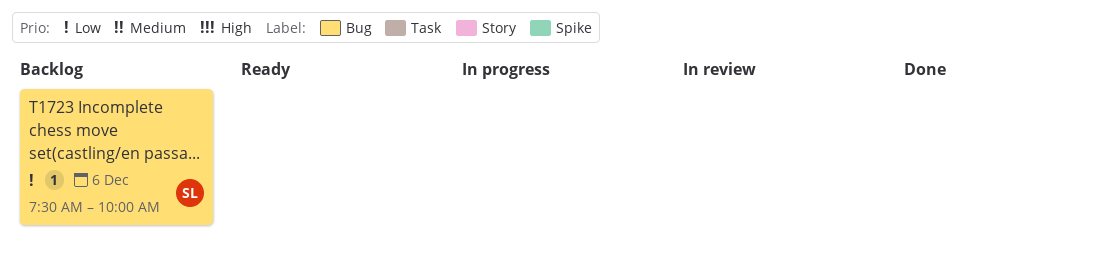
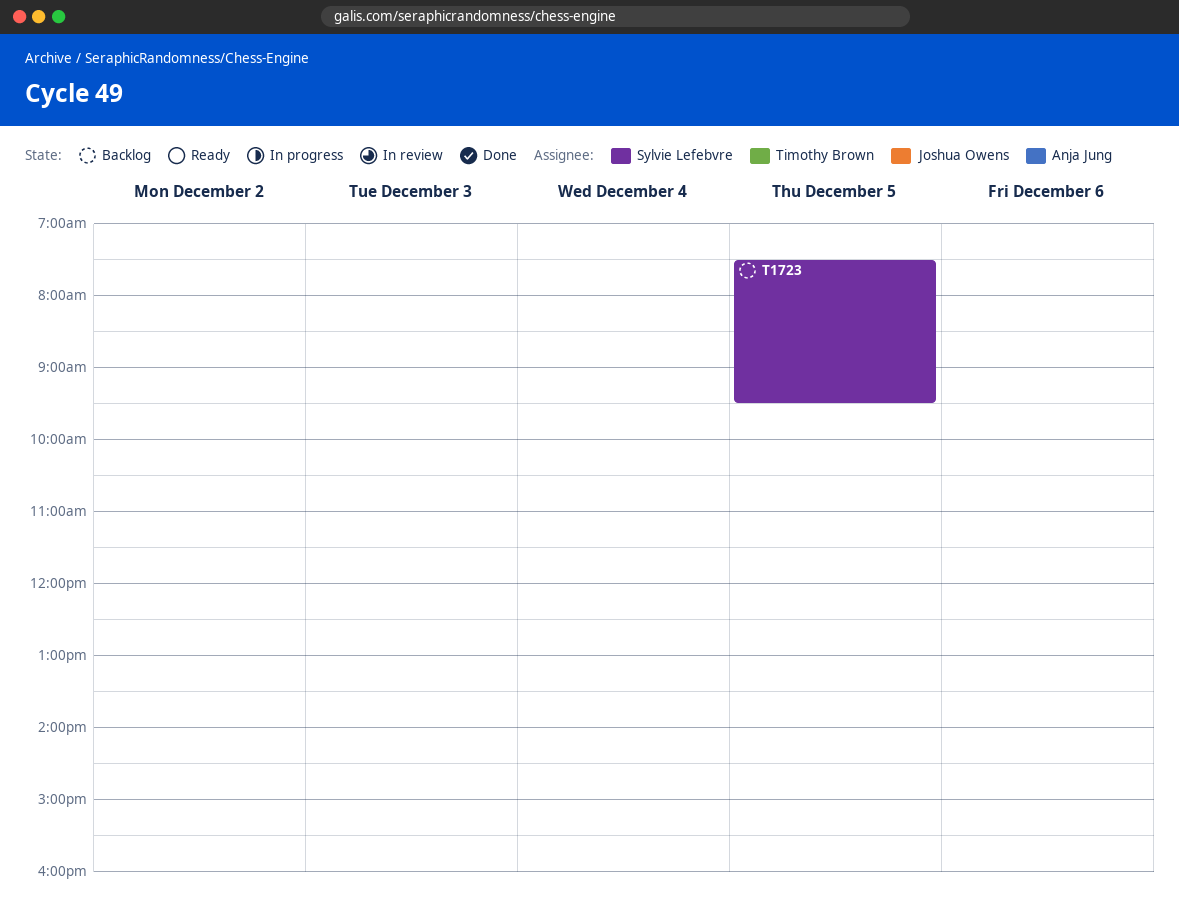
T1723, day: Dec 6 -> Dec 5
T1723, ends: 10:00 -> 09:30

